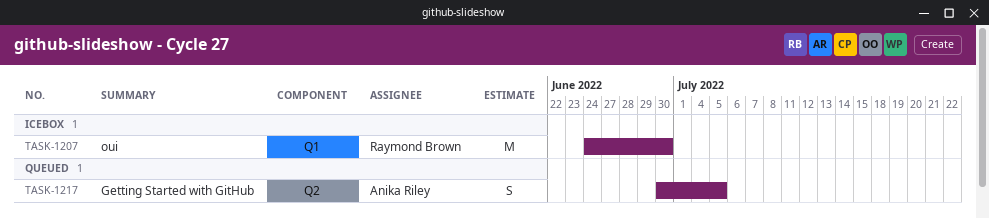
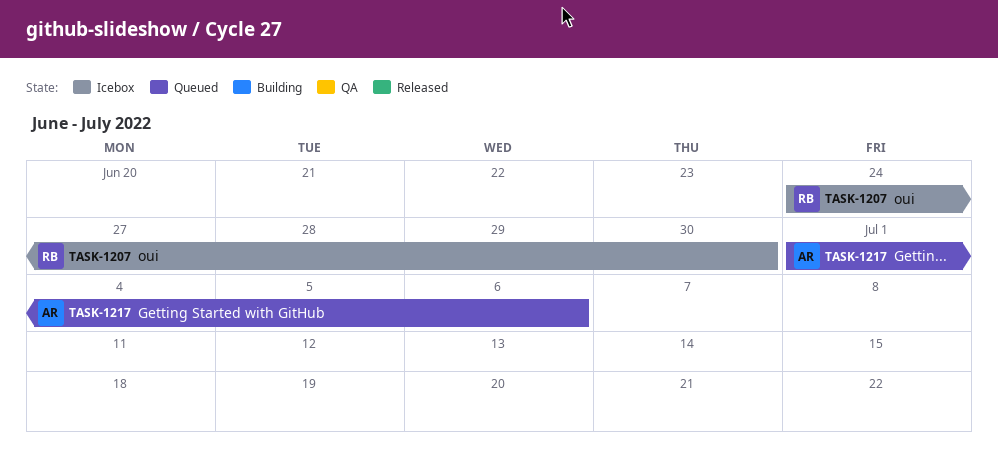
TASK-1217, start: Jun 30 -> Jul 1
TASK-1217, due: Jul 5 -> Jul 6

